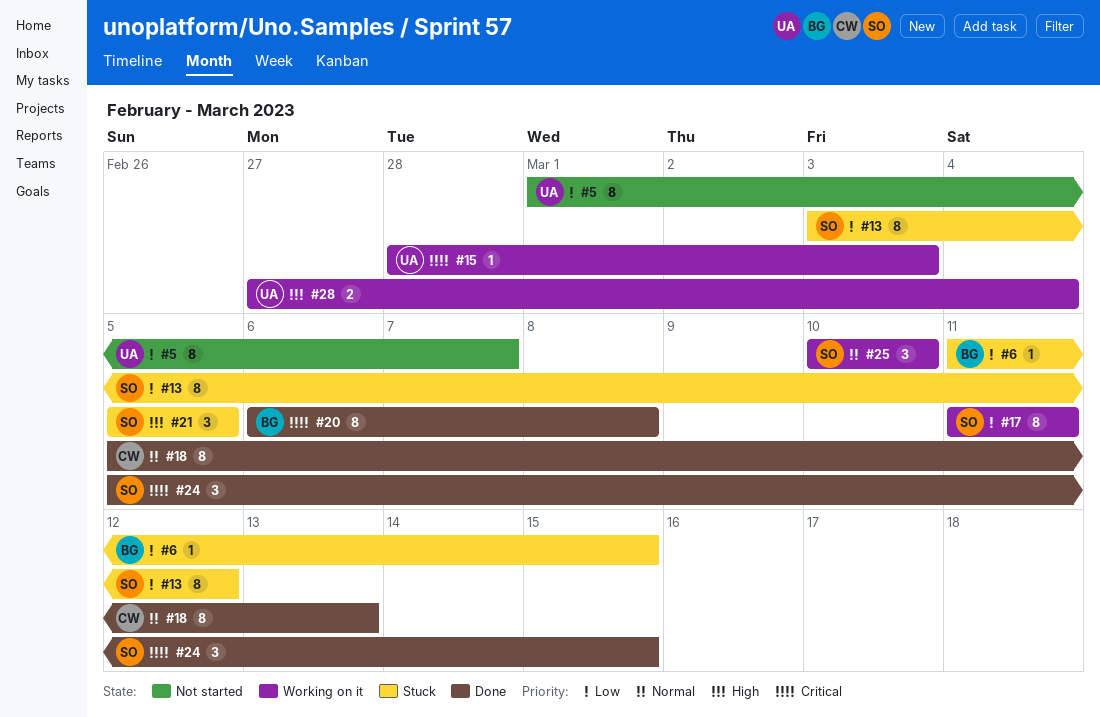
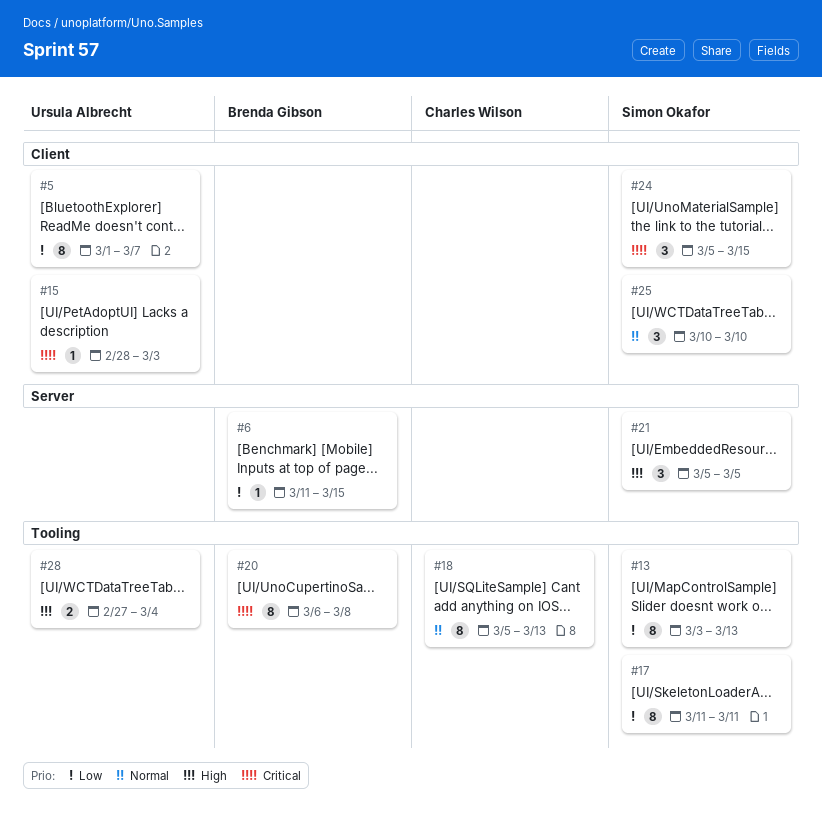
#13, due: Mar 12 -> Mar 13

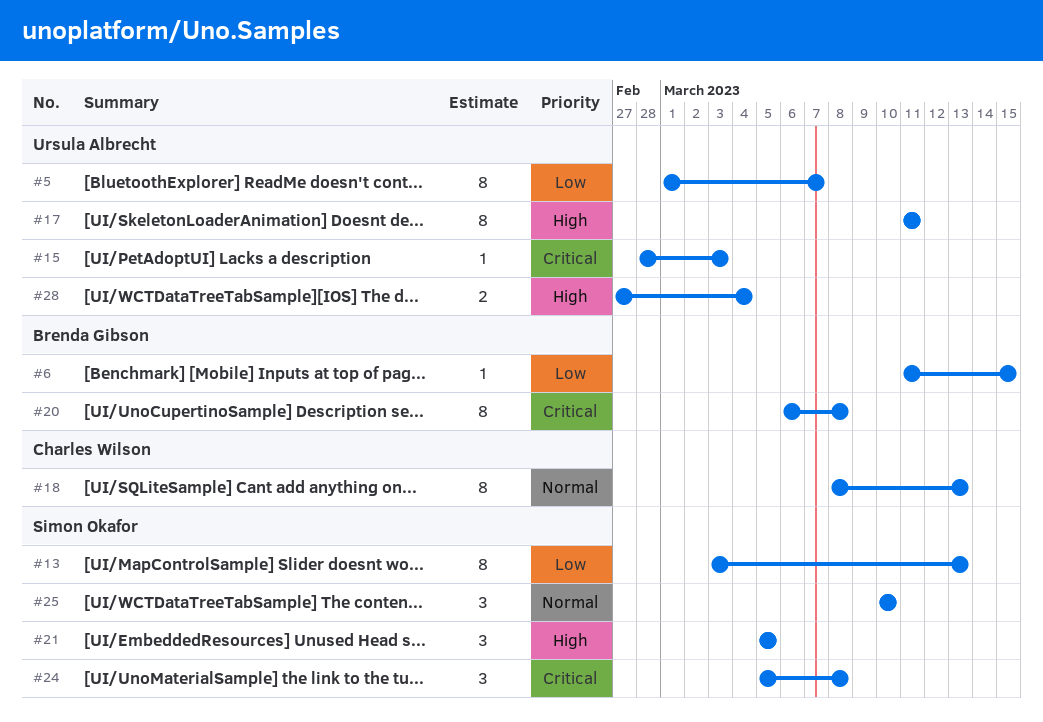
#17, owner: Simon Okafor -> Ursula Albrecht
#17, priority: Low -> High
#18, start: Mar 5 -> Mar 8
#24, due: Mar 15 -> Mar 8

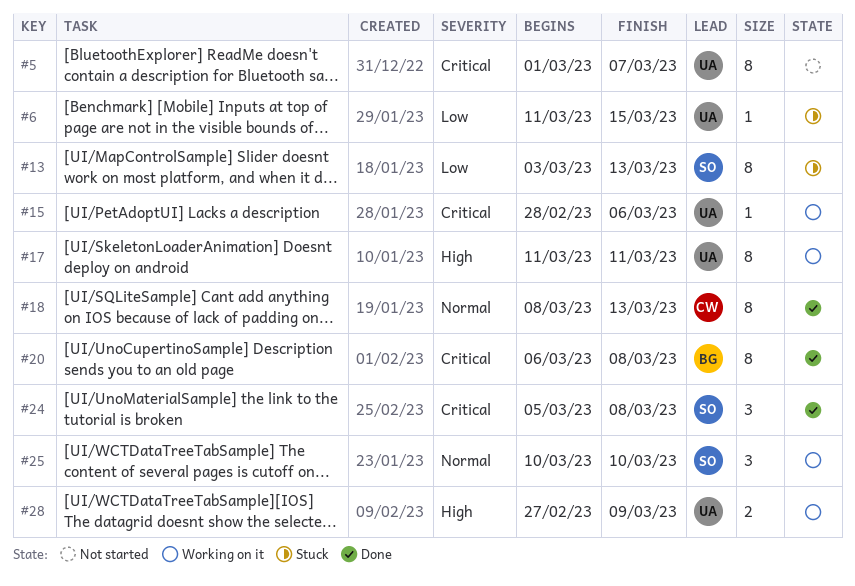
#5, priority: Low -> Critical
#6, owner: Brenda Gibson -> Ursula Albrecht
#15, due: Mar 3 -> Mar 6
#21: present -> none
#28, due: Mar 4 -> Mar 9

